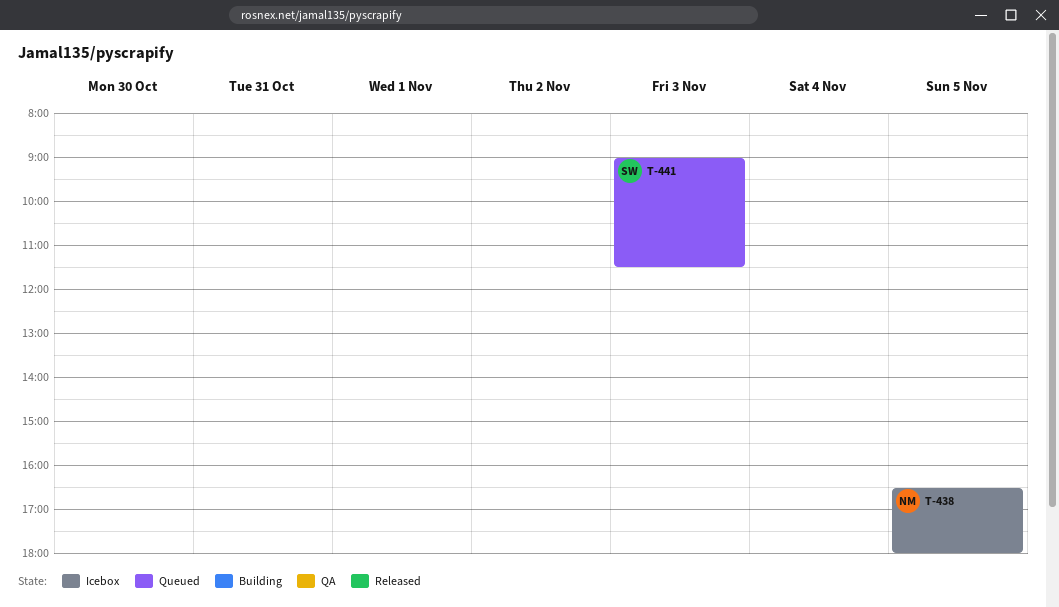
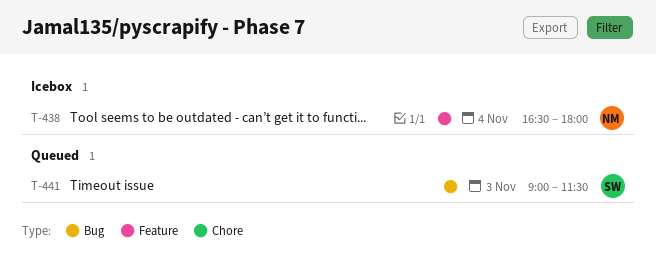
T-438, day: Nov 5 -> Nov 4

